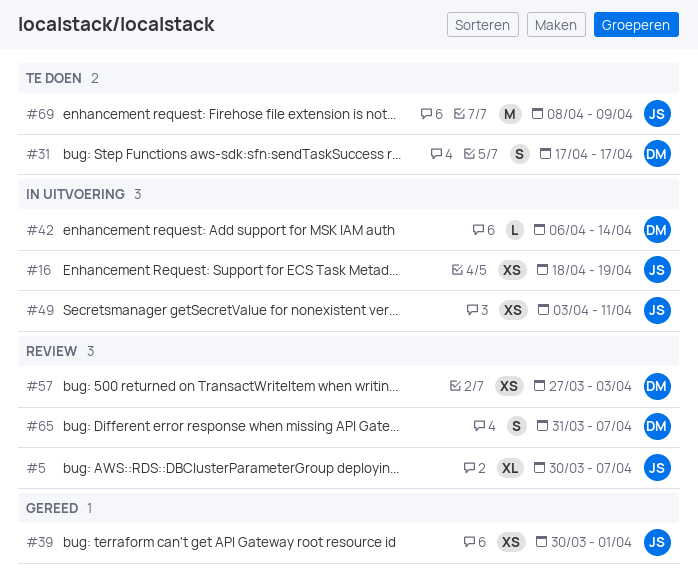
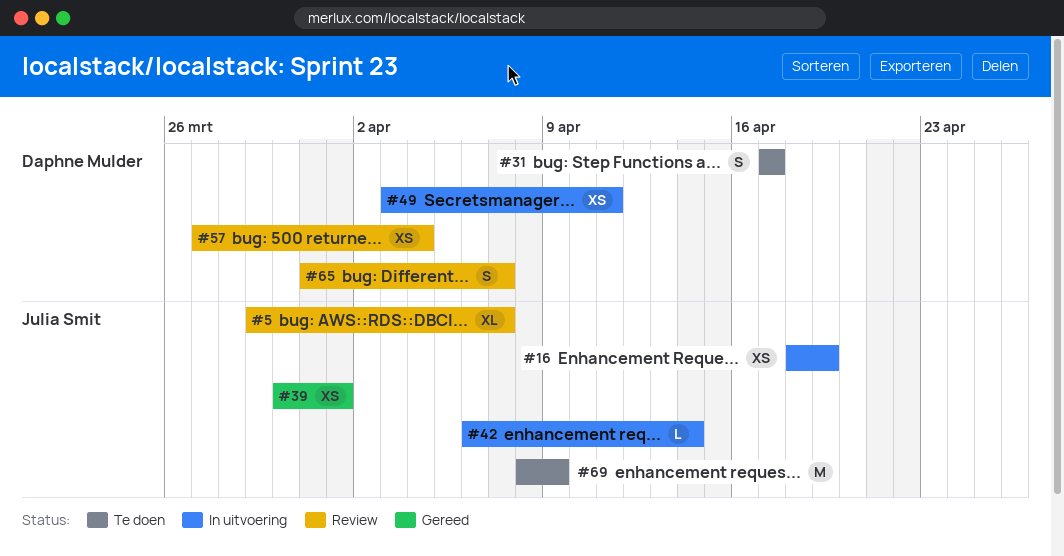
#5, start: Mar 30 -> Mar 29
#42, owner: Daphne Mulder -> Julia Smit
#49, owner: Julia Smit -> Daphne Mulder
#57, due: Apr 3 -> Apr 4

